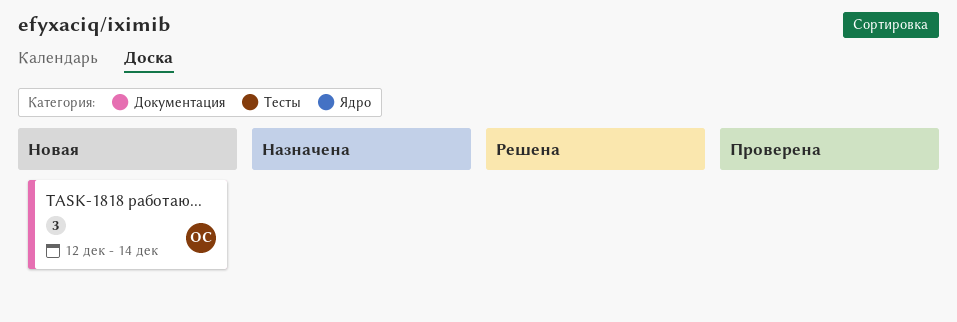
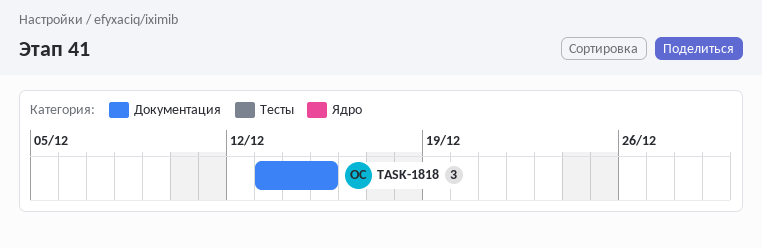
TASK-1818, start: Dec 12 -> Dec 13
TASK-1818, due: Dec 14 -> Dec 15

